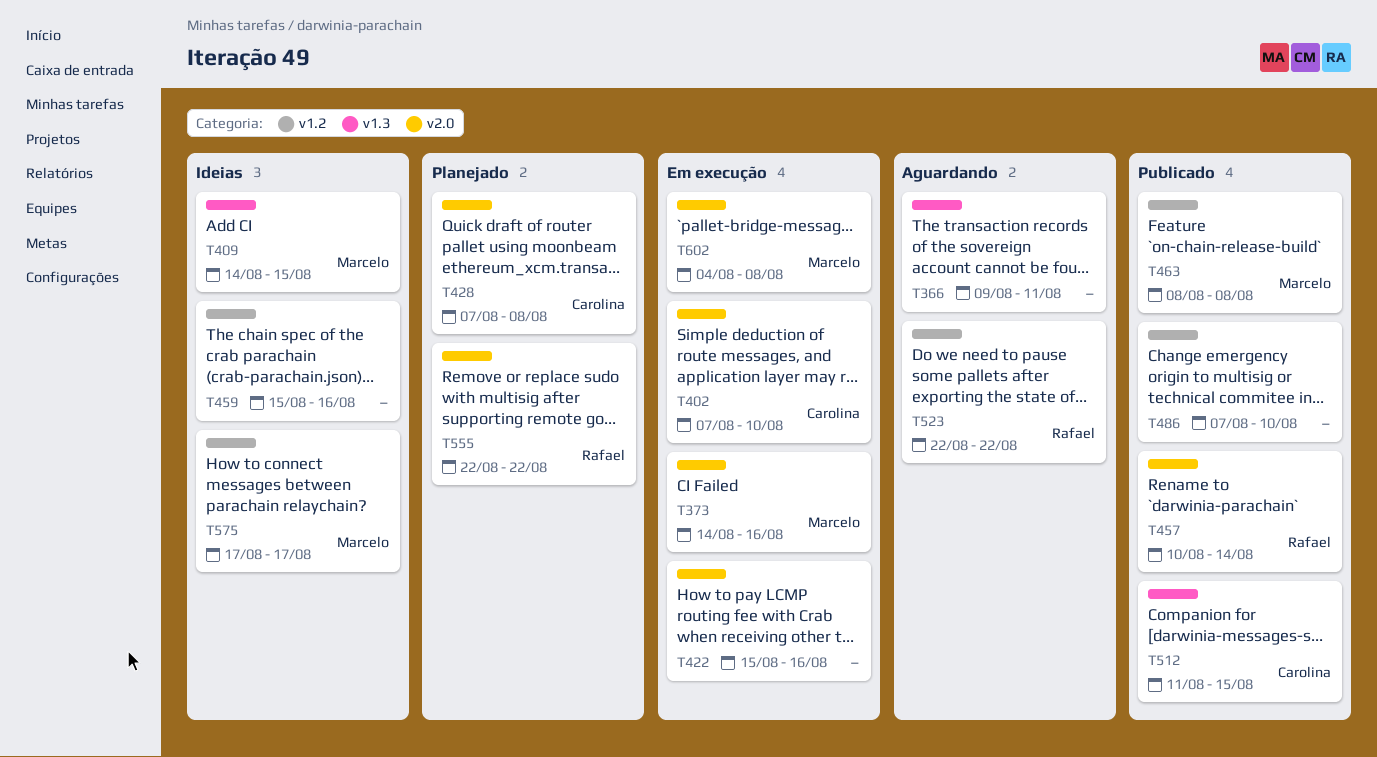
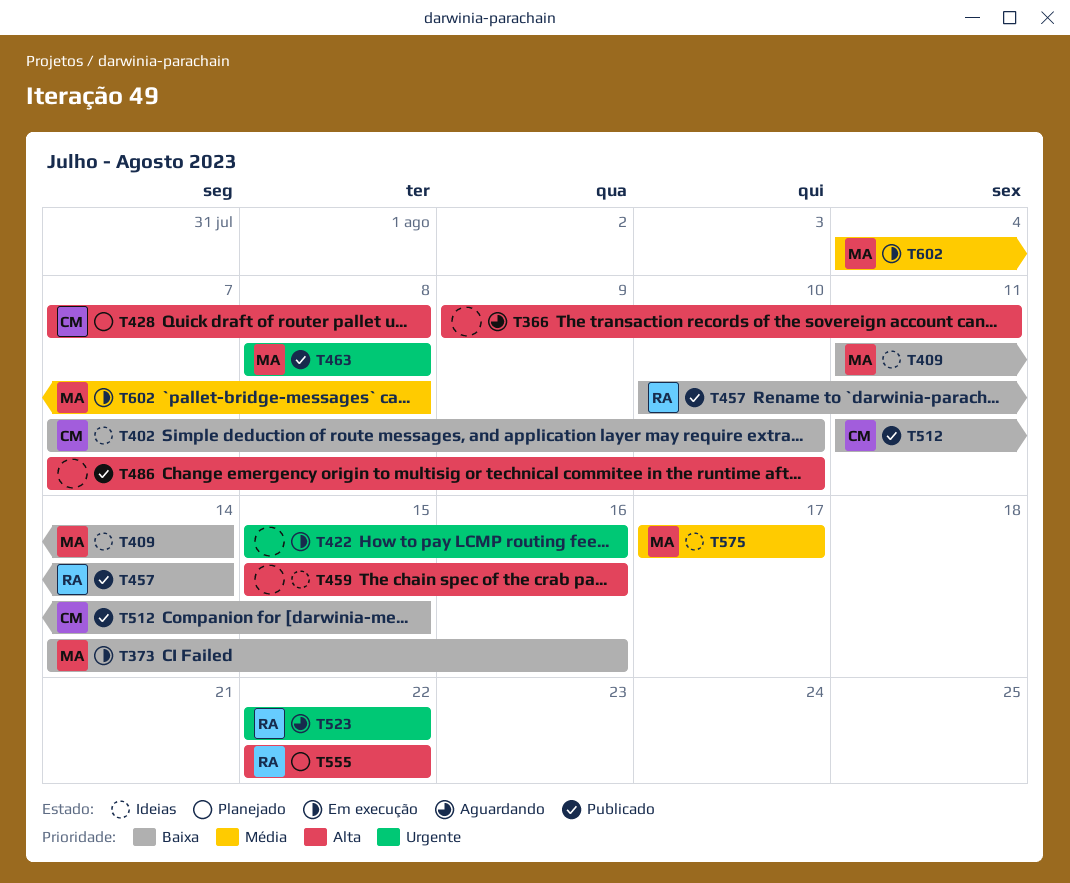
T402, status: Em execução -> Ideias
T409, start: Aug 14 -> Aug 11
T409, due: Aug 15 -> Aug 14

